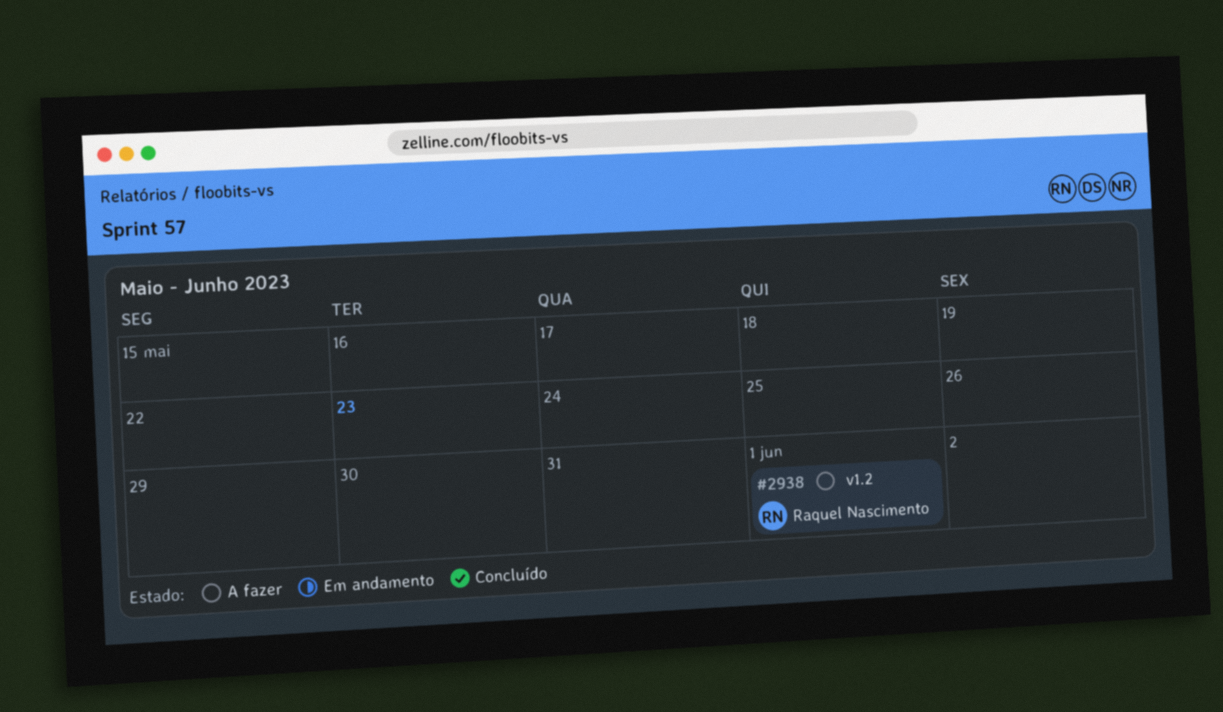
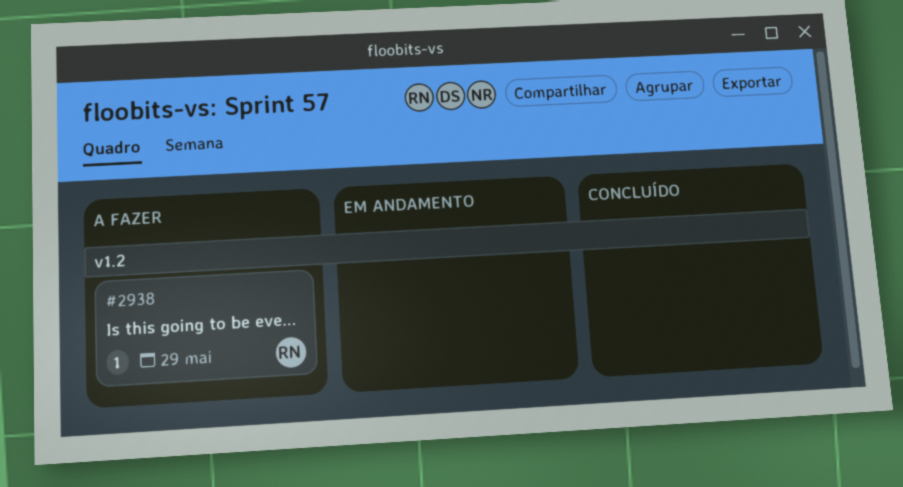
#2938, due: Jun 1 -> May 29

